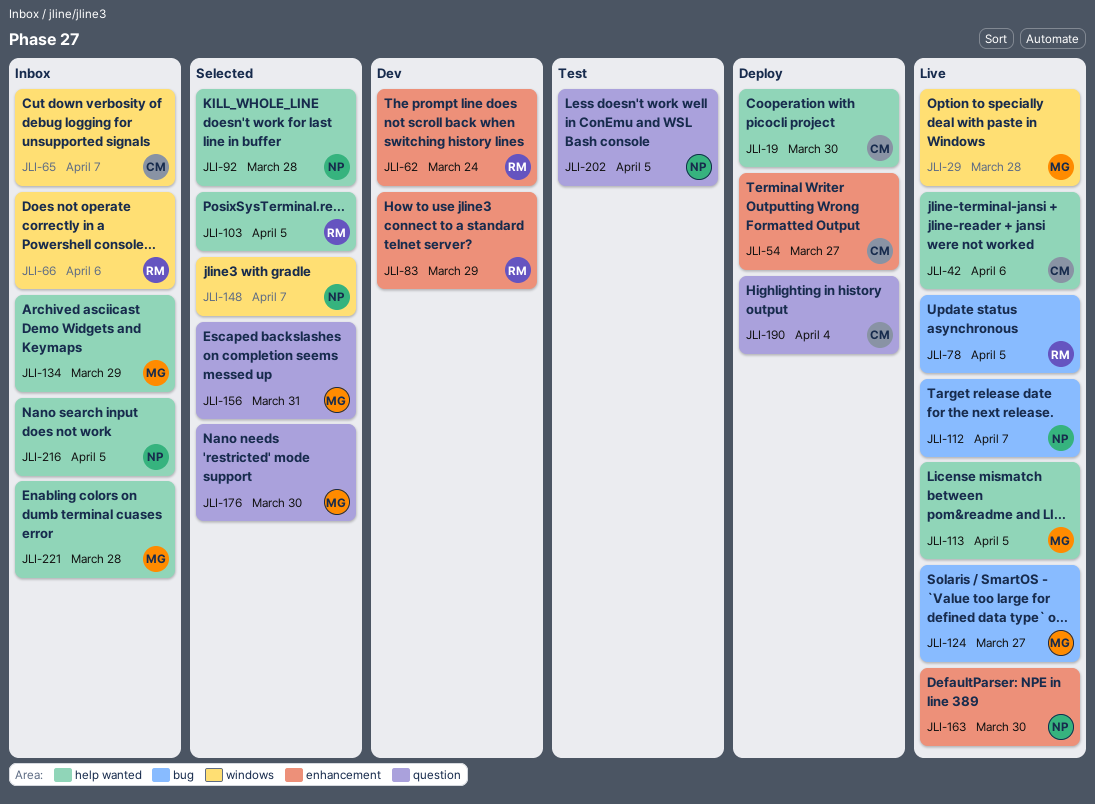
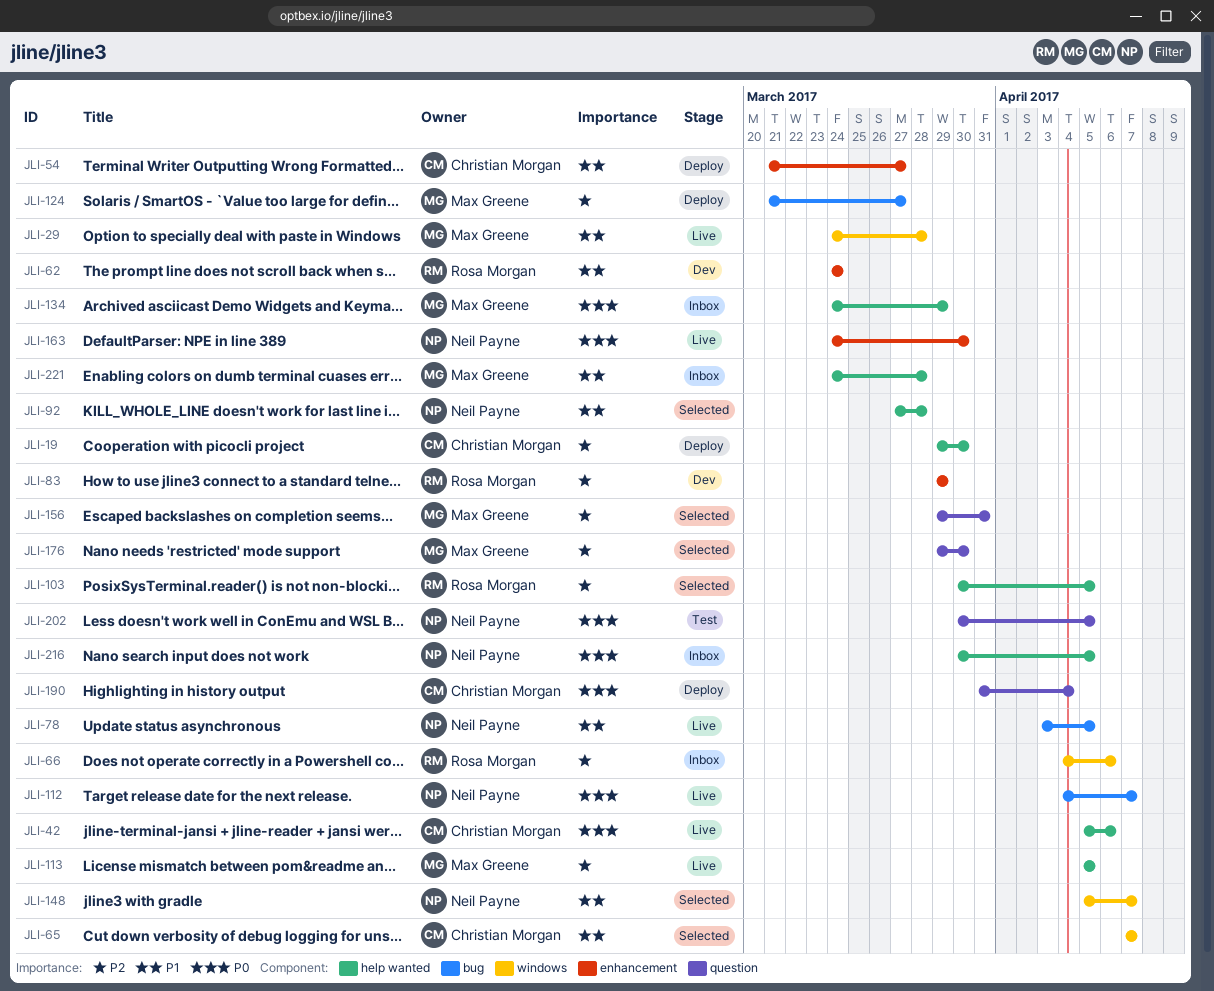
JLI-65, status: Inbox -> Selected
JLI-78, owner: Rosa Morgan -> Neil Payne
JLI-124, status: Live -> Deploy

